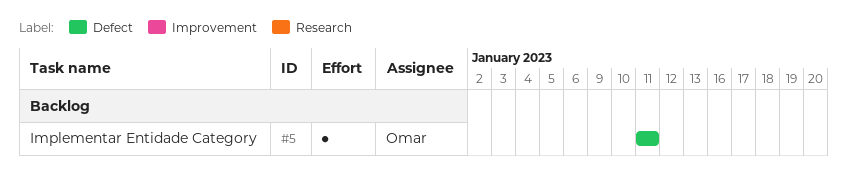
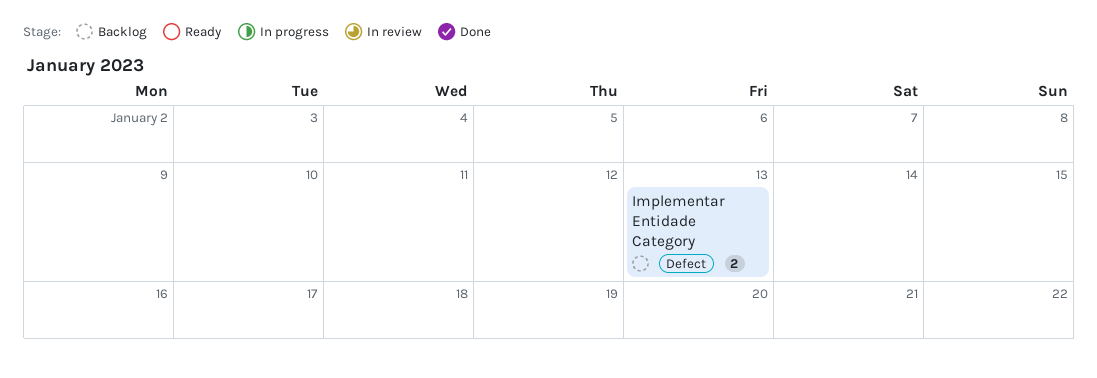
Implementar Entidade Category, estimate: 1 -> 2
Implementar Entidade Category, due: Jan 11 -> Jan 13

